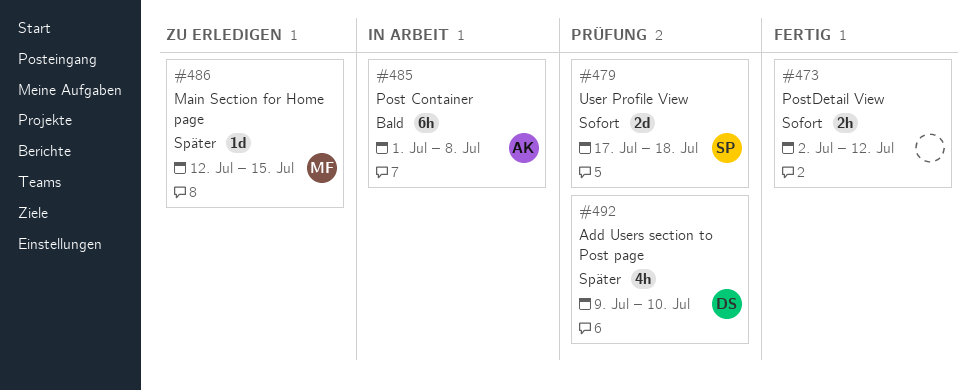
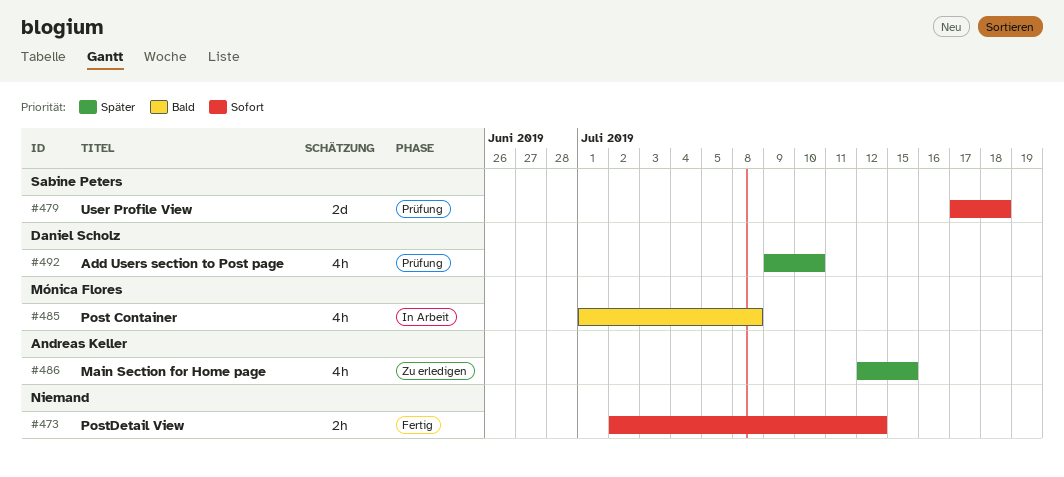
#485, owner: Andreas Keller -> Mónica Flores
#485, estimate: 6h -> 4h
#486, owner: Mónica Flores -> Andreas Keller
#486, estimate: 1d -> 4h

